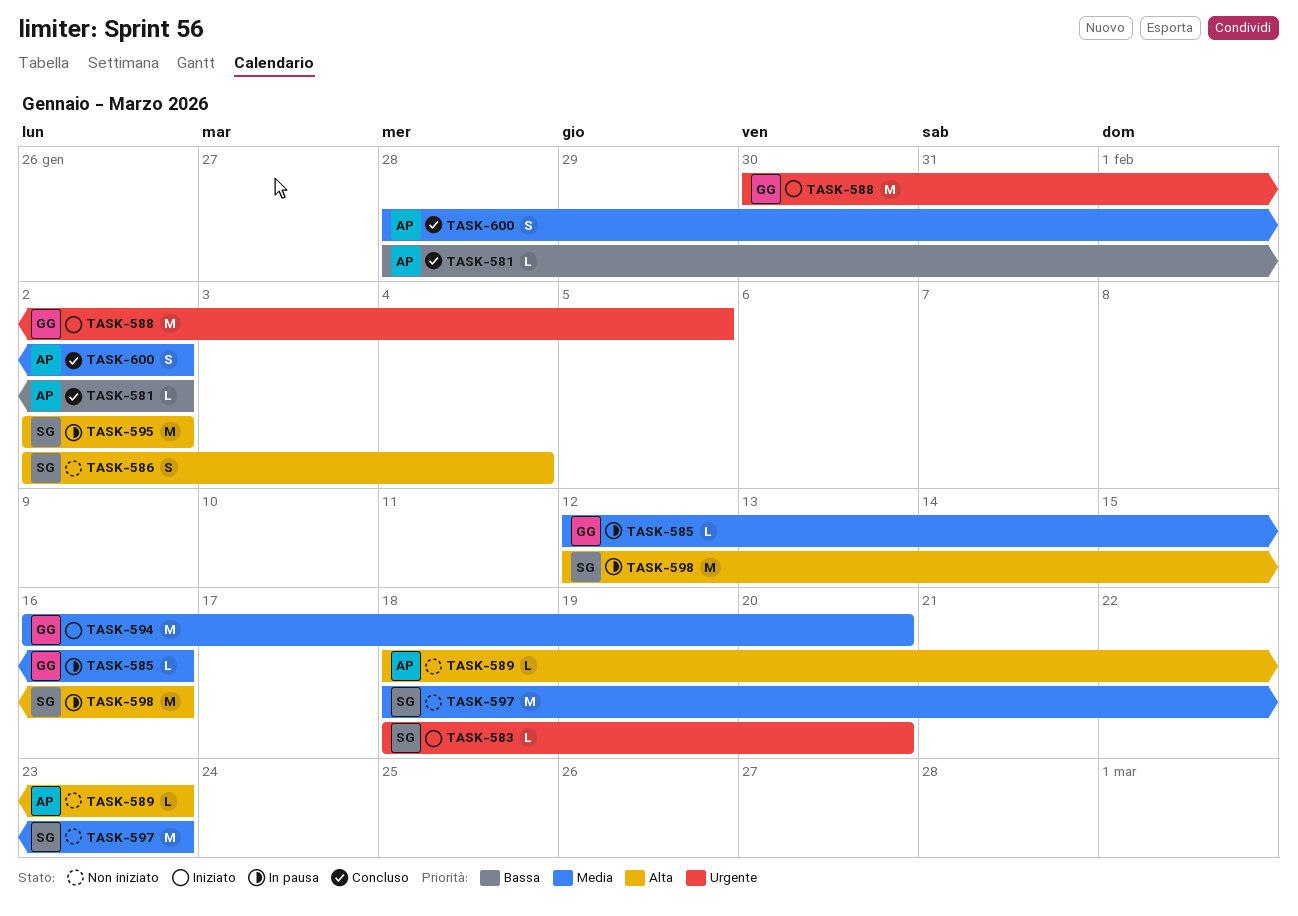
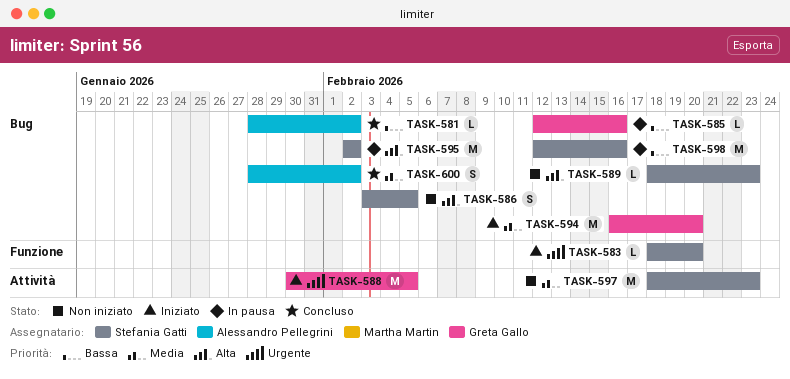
TASK-585, priority: Media -> Bassa
TASK-586, start: Feb 2 -> Feb 3
TASK-586, due: Feb 4 -> Feb 5
TASK-589, owner: Alessandro Pellegrini -> Stefania Gatti
TASK-598, priority: Alta -> Bassa

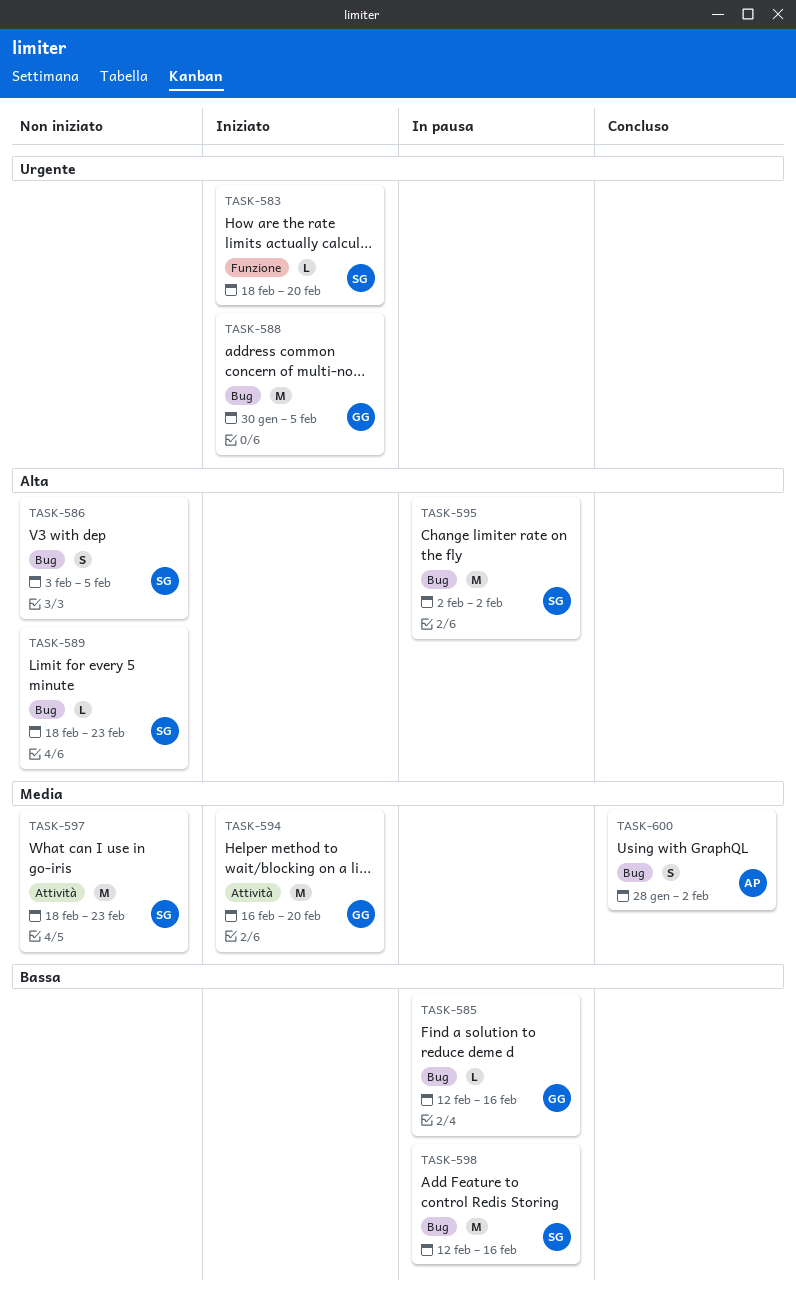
TASK-581: present -> none
TASK-588, label: Attività -> Bug
TASK-594, label: Bug -> Attività

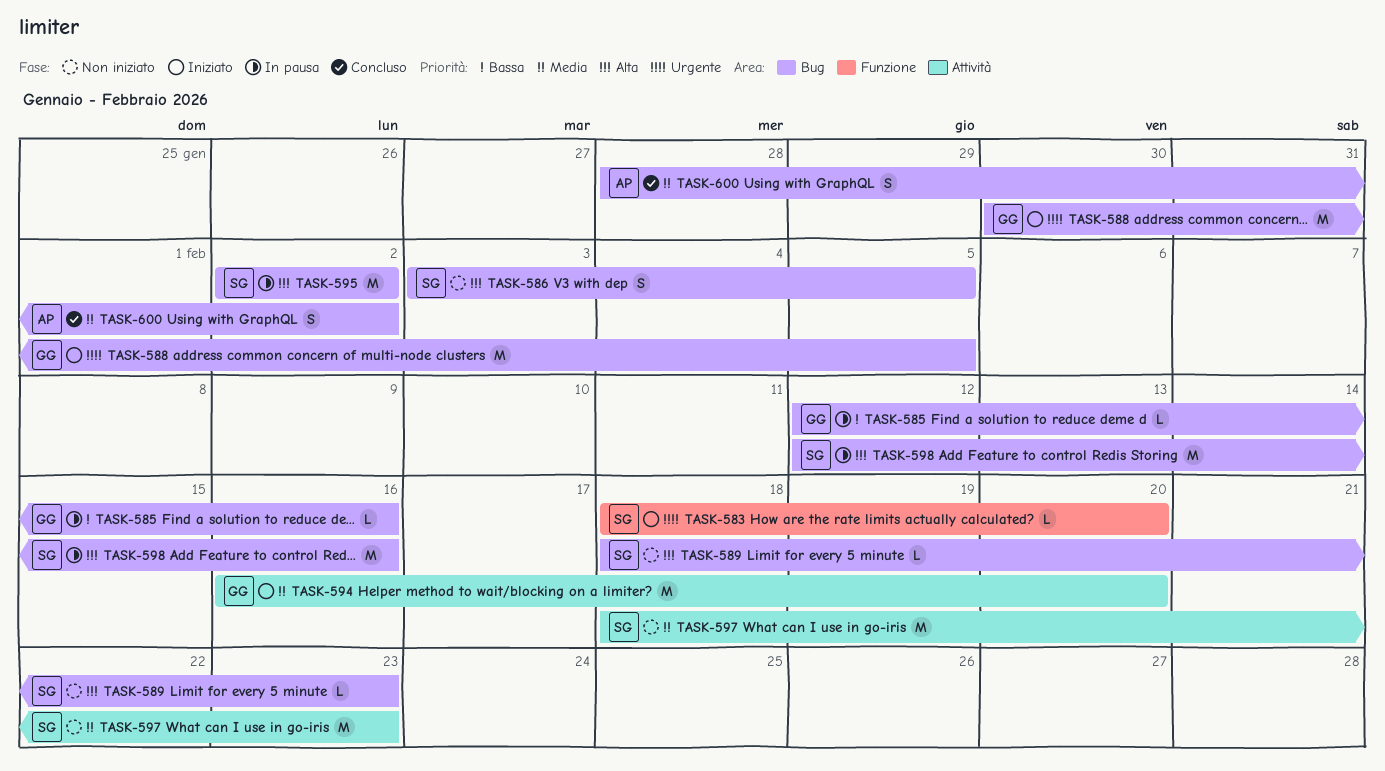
TASK-598, priority: Bassa -> Alta

